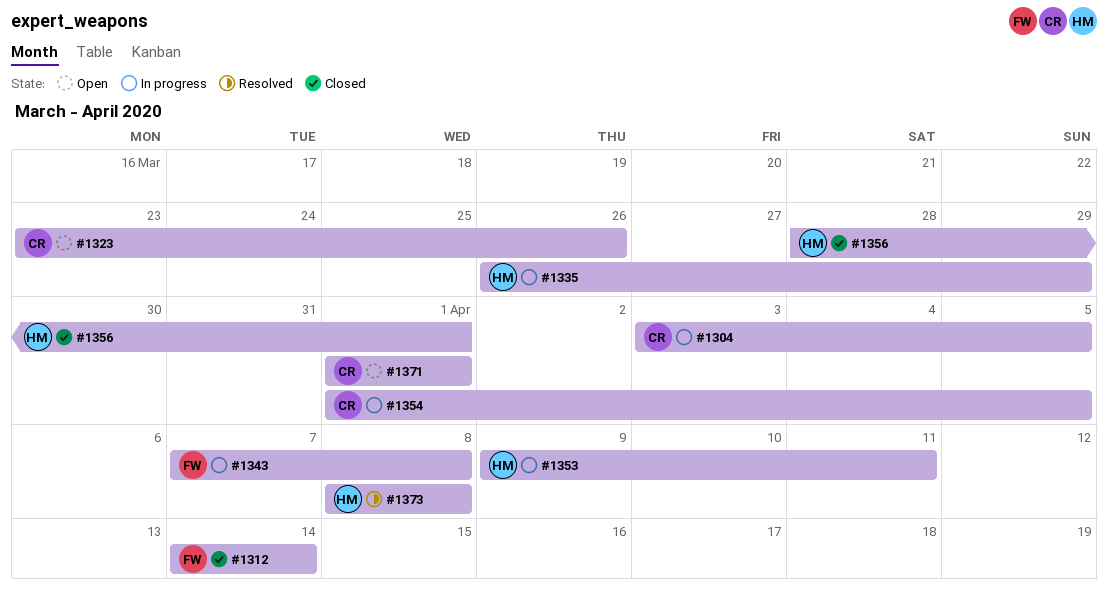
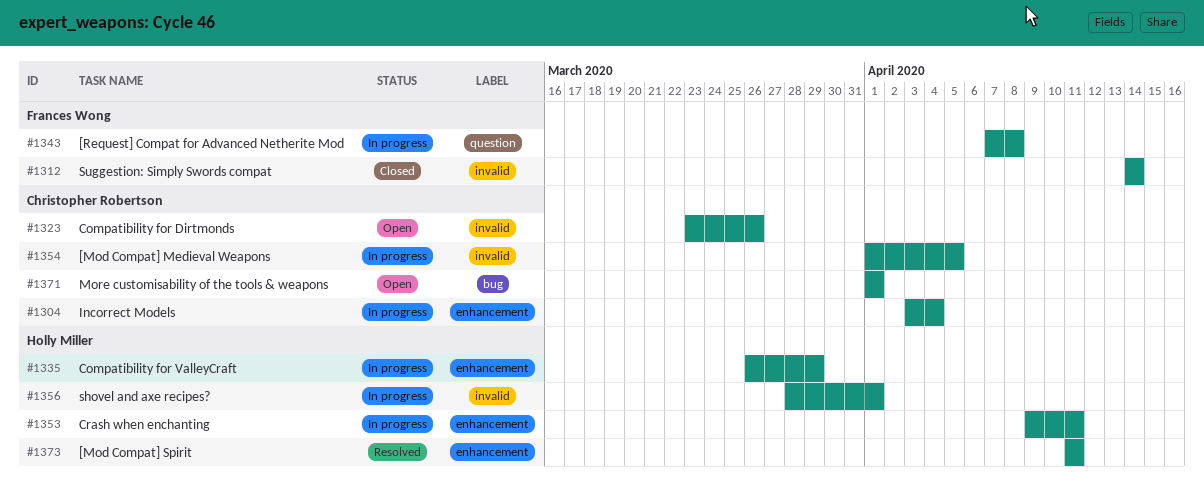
#1304, due: Apr 5 -> Apr 4
#1356, status: Closed -> In progress
#1373, start: Apr 8 -> Apr 11
#1373, due: Apr 8 -> Apr 11

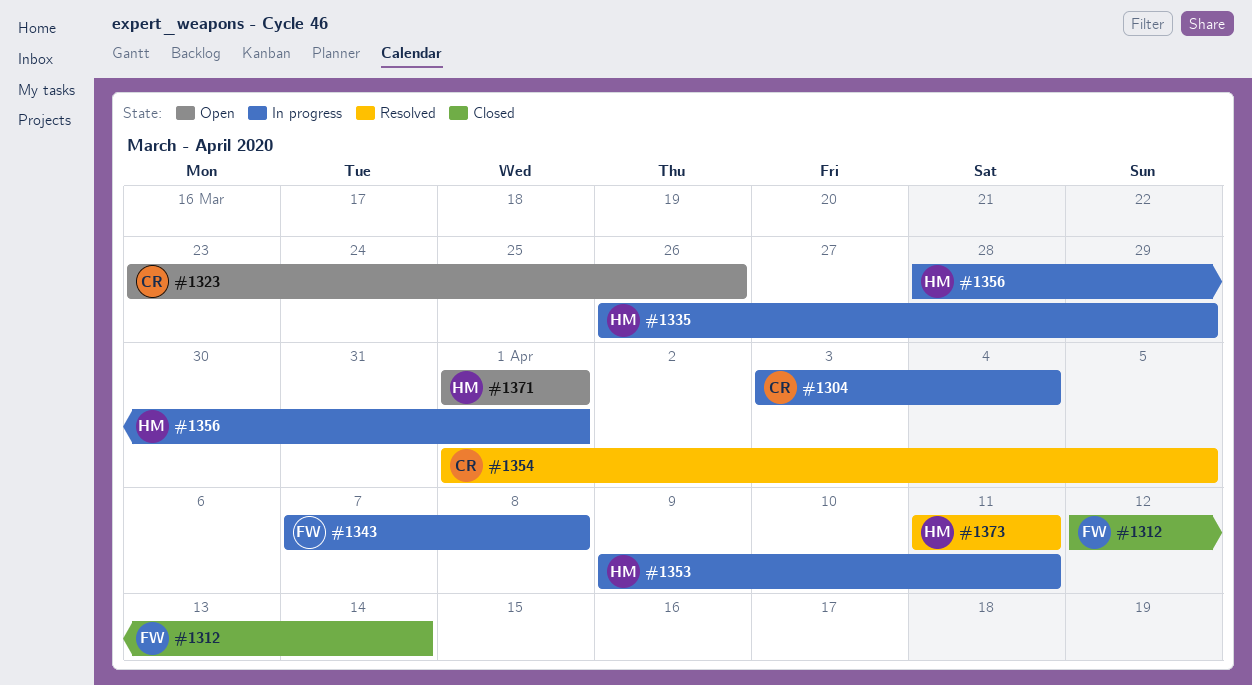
#1312, start: Apr 14 -> Apr 12
#1354, status: In progress -> Resolved
#1371, owner: Christopher Robertson -> Holly Miller

